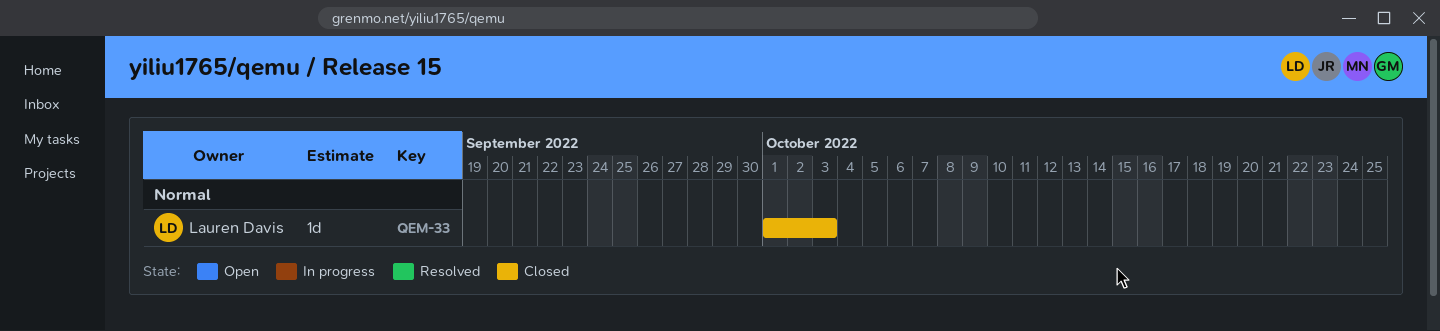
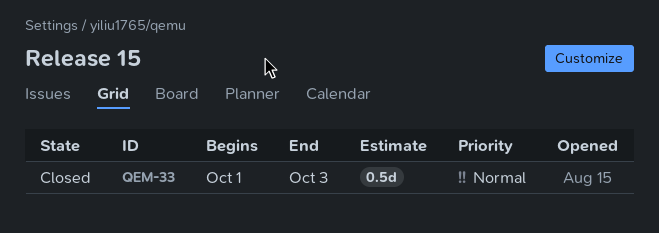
QEM-33, estimate: 1d -> 0.5d

